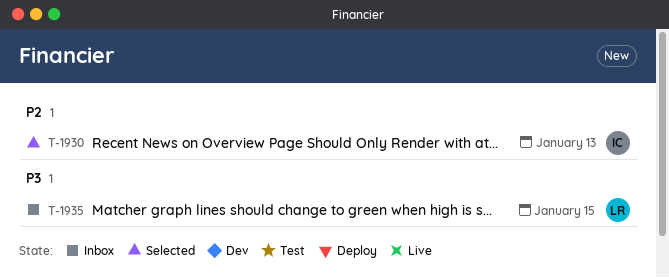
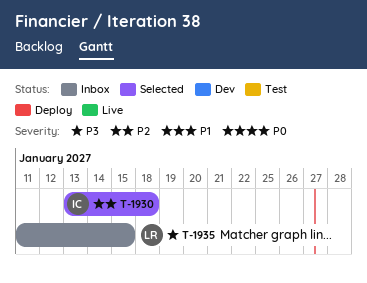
T-1930, due: Jan 13 -> Jan 18

